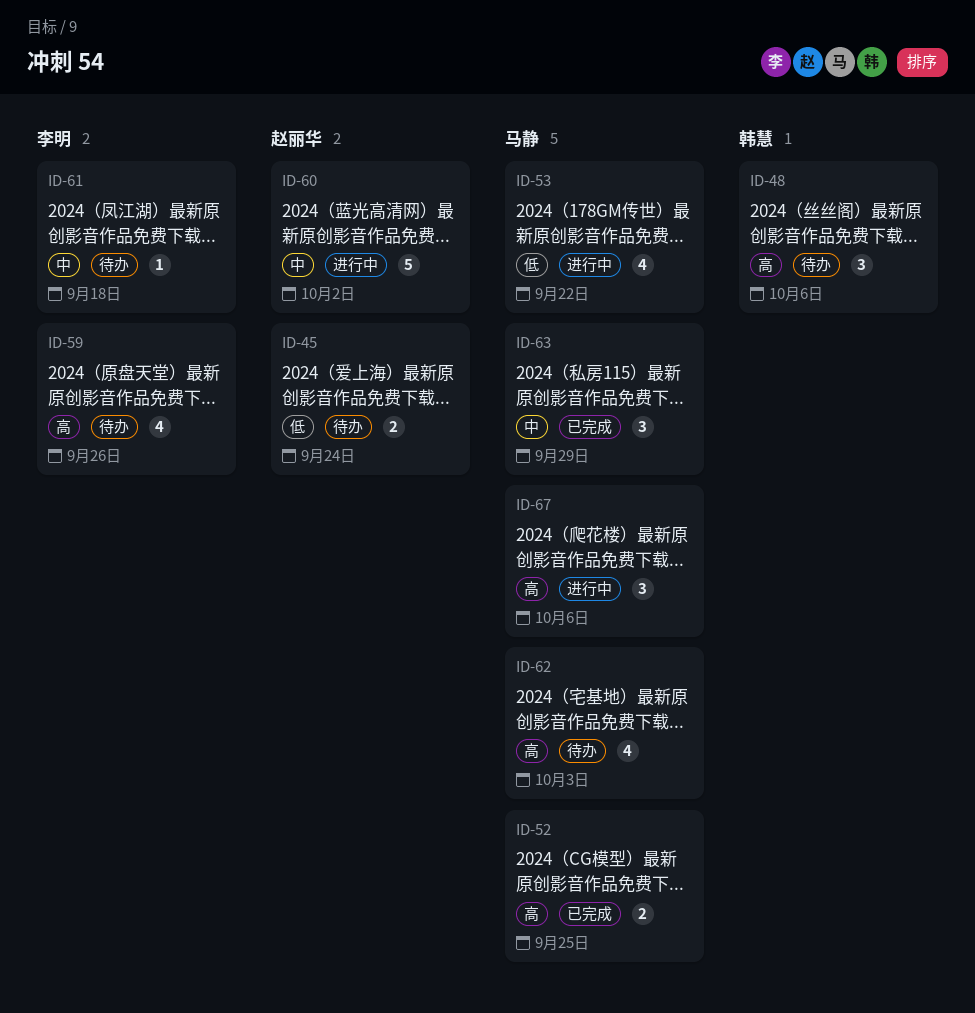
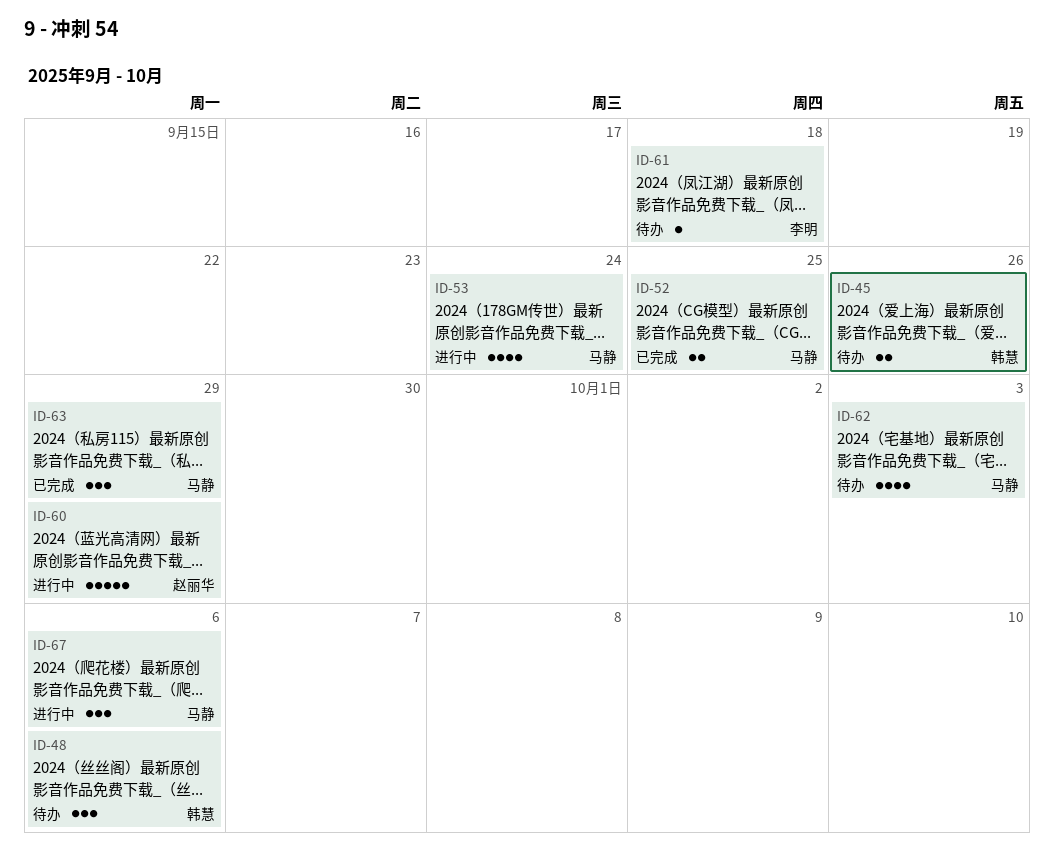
ID-45, owner: 赵丽华 -> 韩慧
ID-45, due: Sep 24 -> Sep 26
ID-53, due: Sep 22 -> Sep 24
ID-59: present -> none
ID-60, due: Oct 2 -> Sep 29

